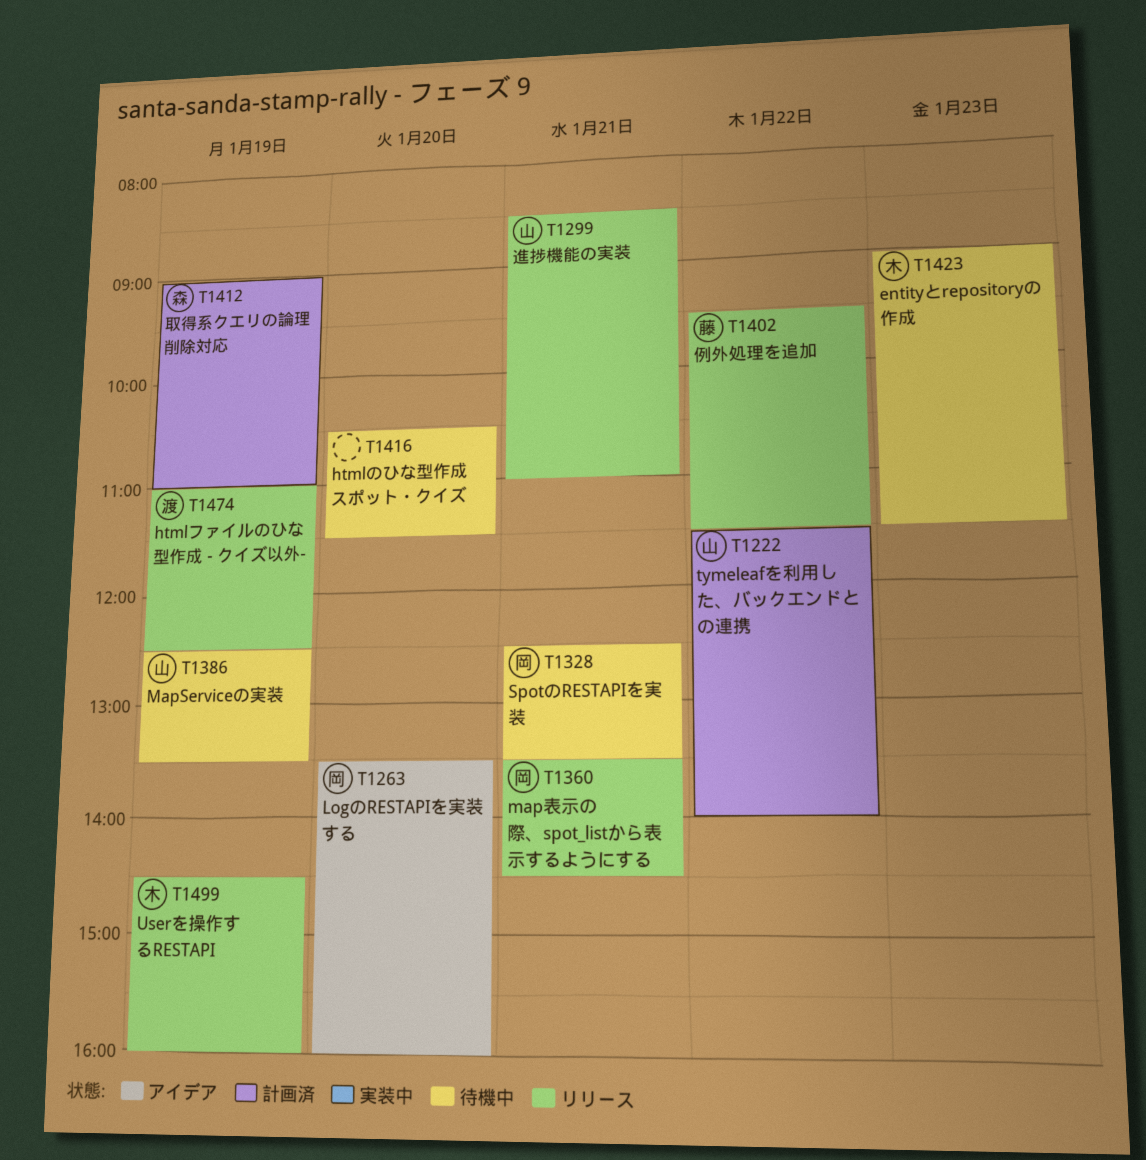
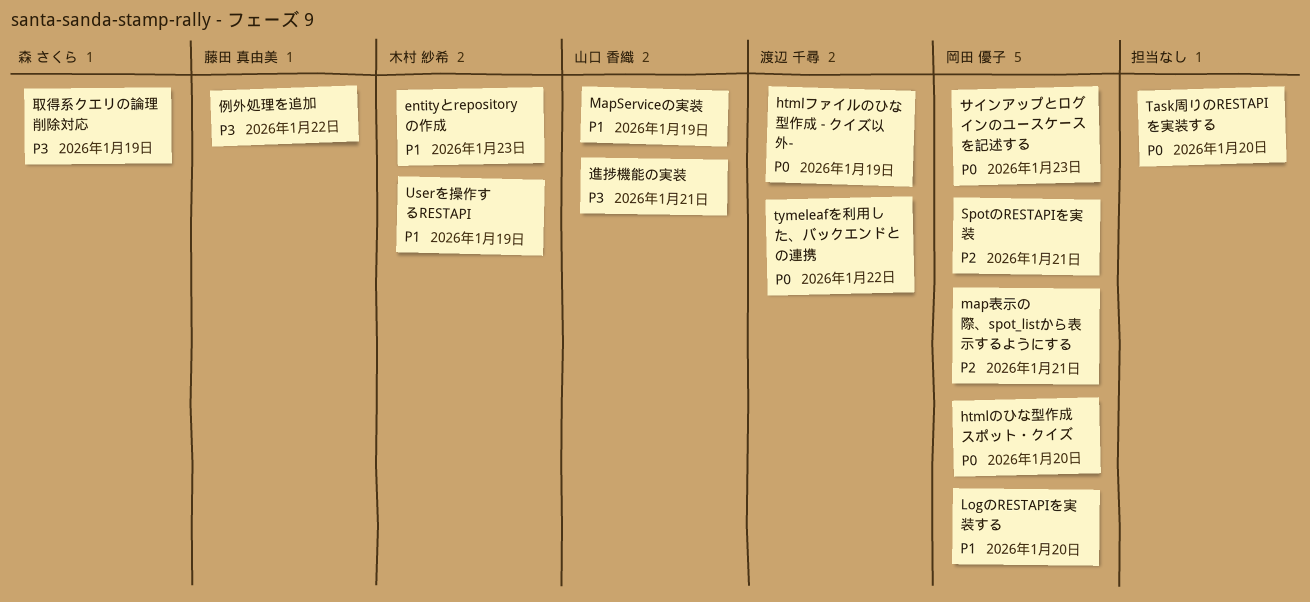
htmlのひな型作成 スポット・クイズ, owner: none -> 岡田 優子
Task周りのRESTAPIを実装する: none -> present
tymeleafを利用した、バックエンドとの連携, owner: 山口 香織 -> 渡辺 千尋
サインアップとログインのユースケースを記述する: none -> present

